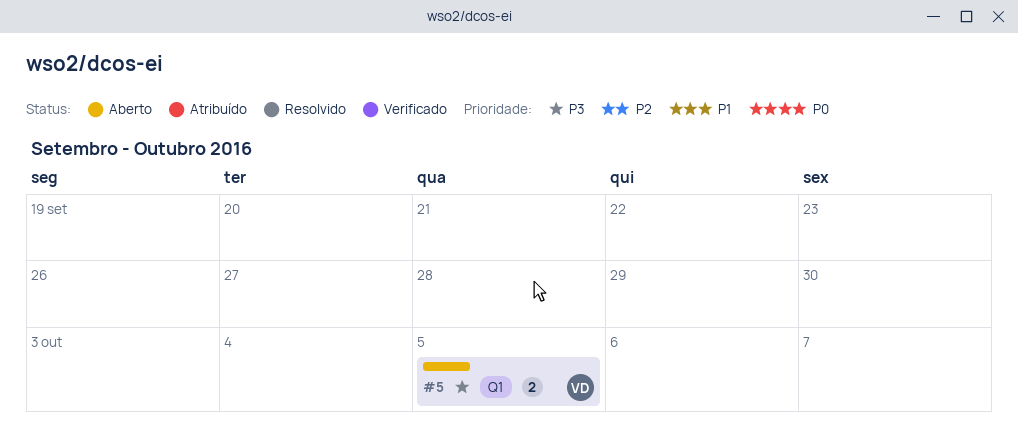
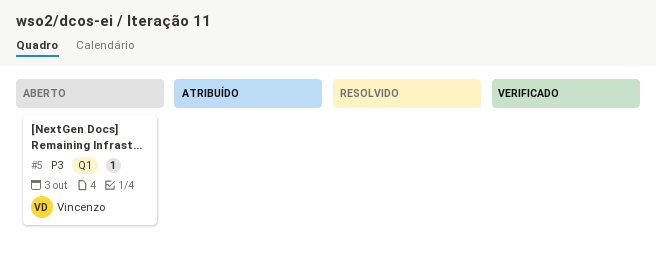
#5, estimate: 2 -> 1
#5, due: Oct 5 -> Oct 3

